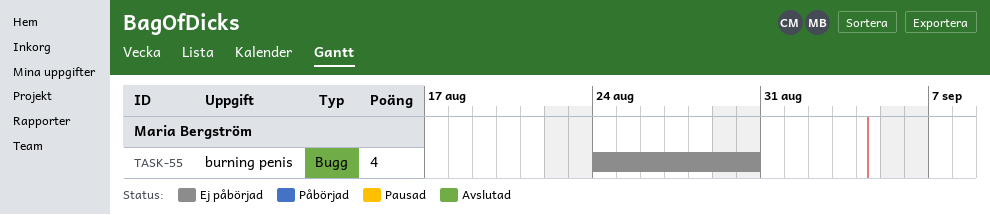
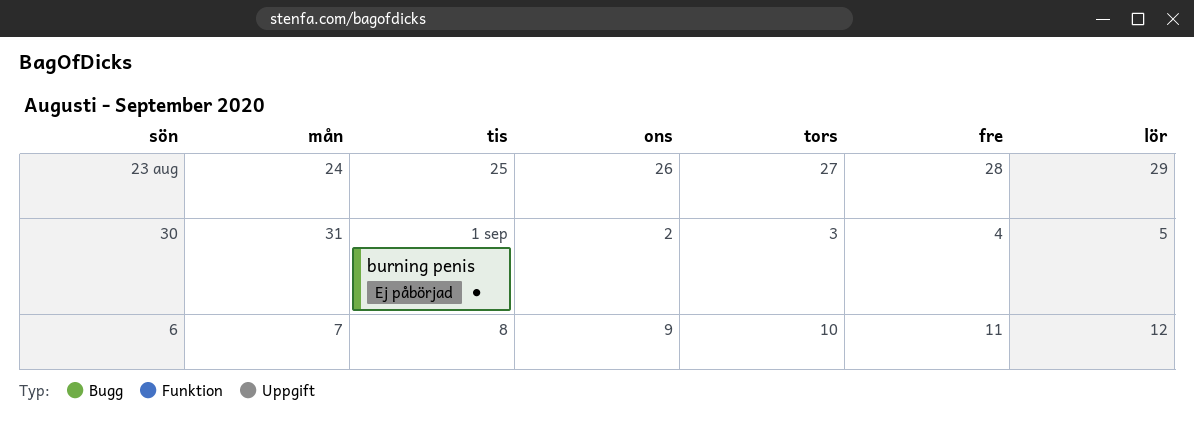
burning penis, estimate: 4 -> 1
burning penis, due: Aug 30 -> Sep 1

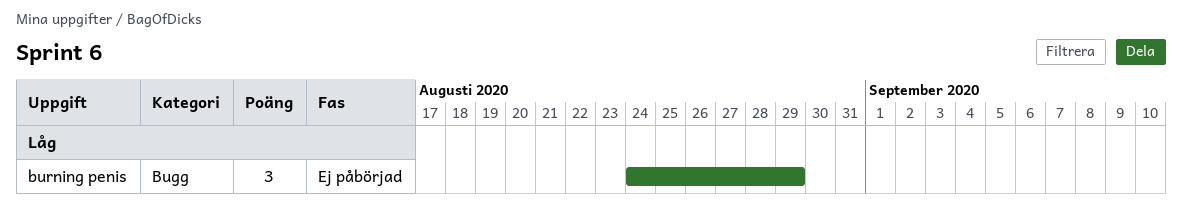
burning penis, estimate: 1 -> 3
burning penis, due: Sep 1 -> Aug 29

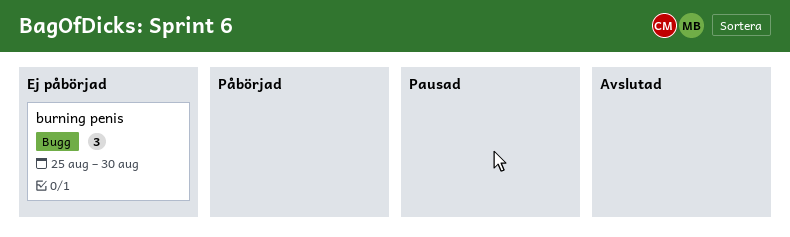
burning penis, start: Aug 24 -> Aug 25
burning penis, due: Aug 29 -> Aug 30

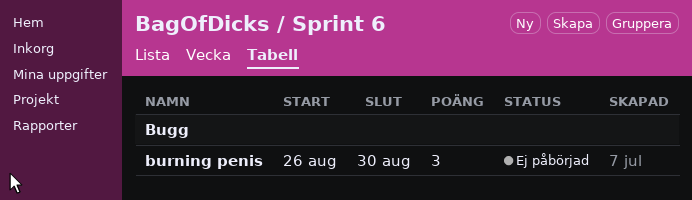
burning penis, start: Aug 25 -> Aug 26

